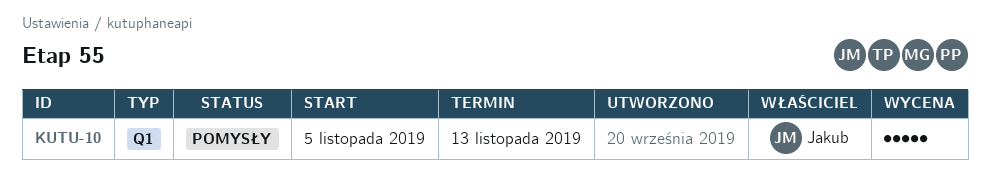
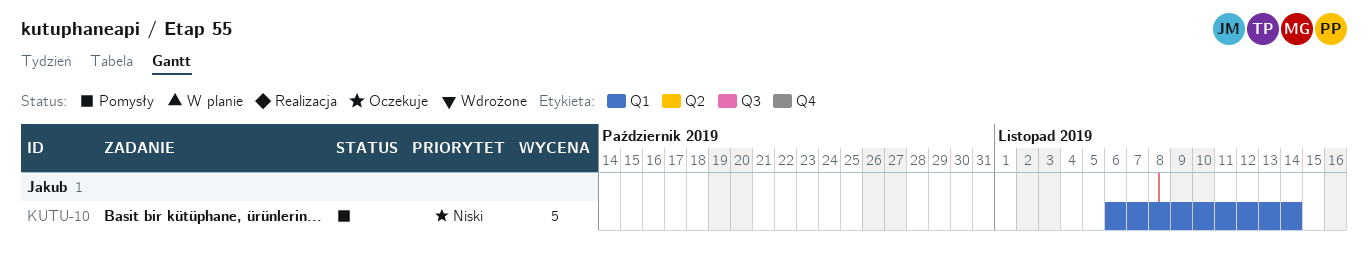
KUTU-10, start: Nov 5 -> Nov 6
KUTU-10, due: Nov 13 -> Nov 14

